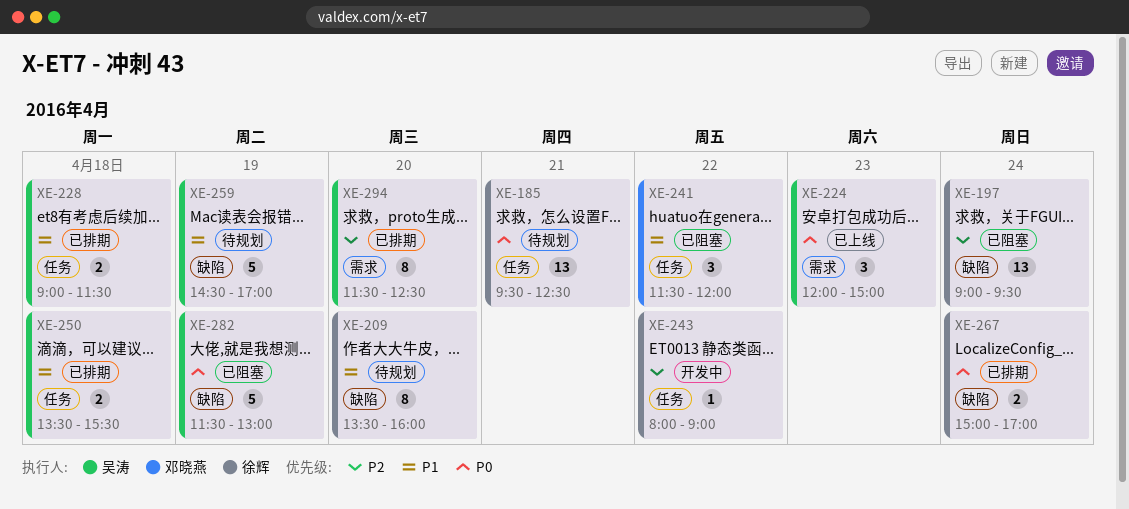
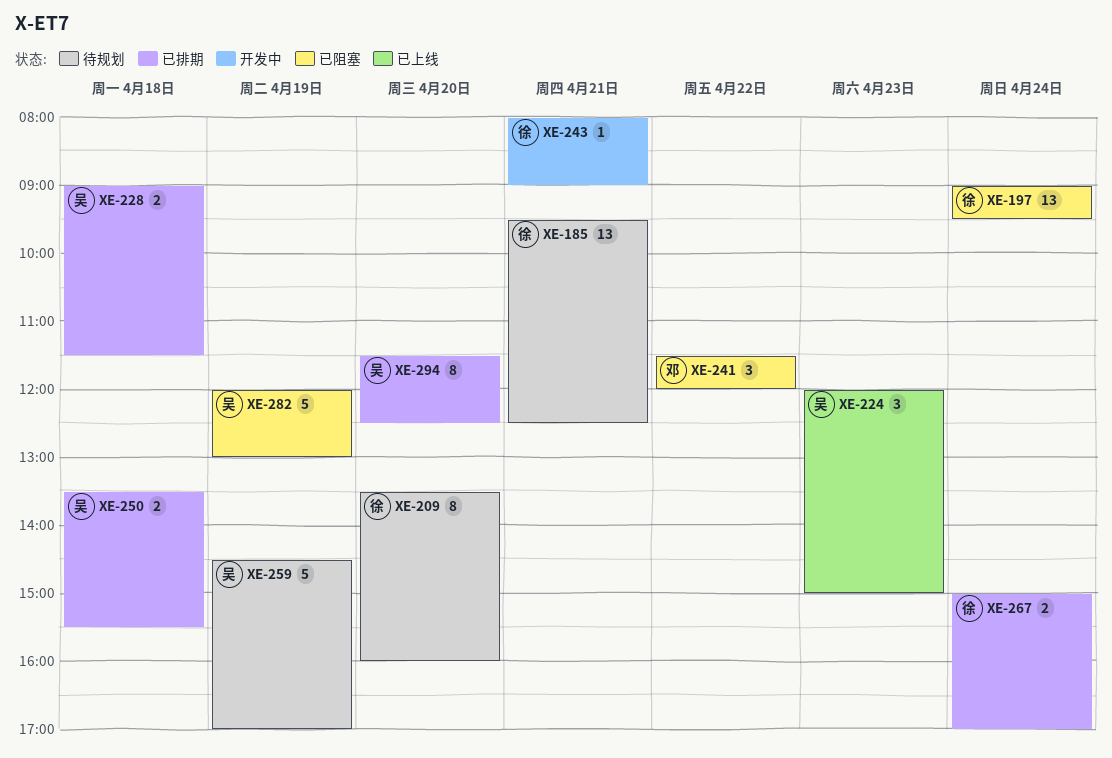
XE-243, day: Apr 22 -> Apr 21
XE-282, begins: 11:30 -> 12:00

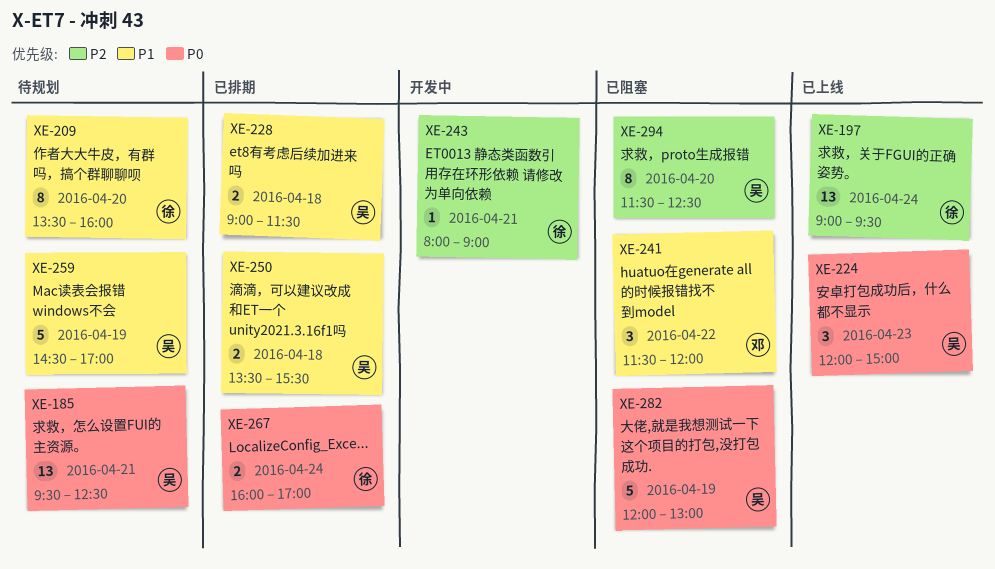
XE-185, owner: 徐 -> 吴
XE-197, status: 已阻塞 -> 已上线
XE-267, begins: 15:00 -> 16:00
XE-294, status: 已排期 -> 已阻塞

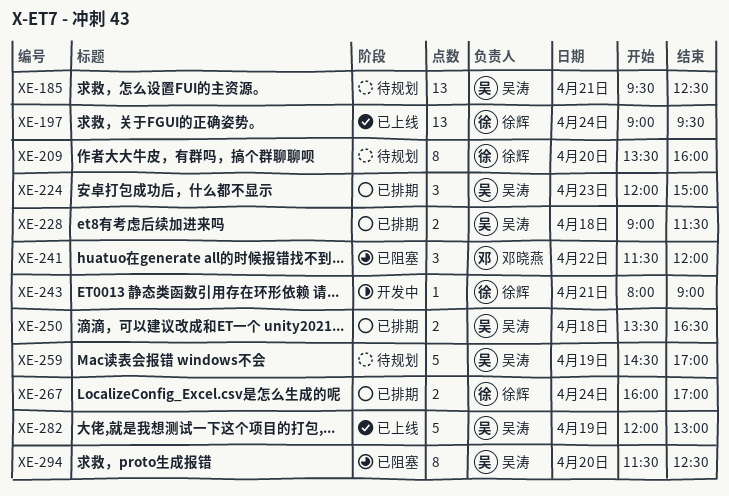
XE-224, status: 已上线 -> 已排期
XE-250, ends: 15:30 -> 16:30
XE-282, status: 已阻塞 -> 已上线

